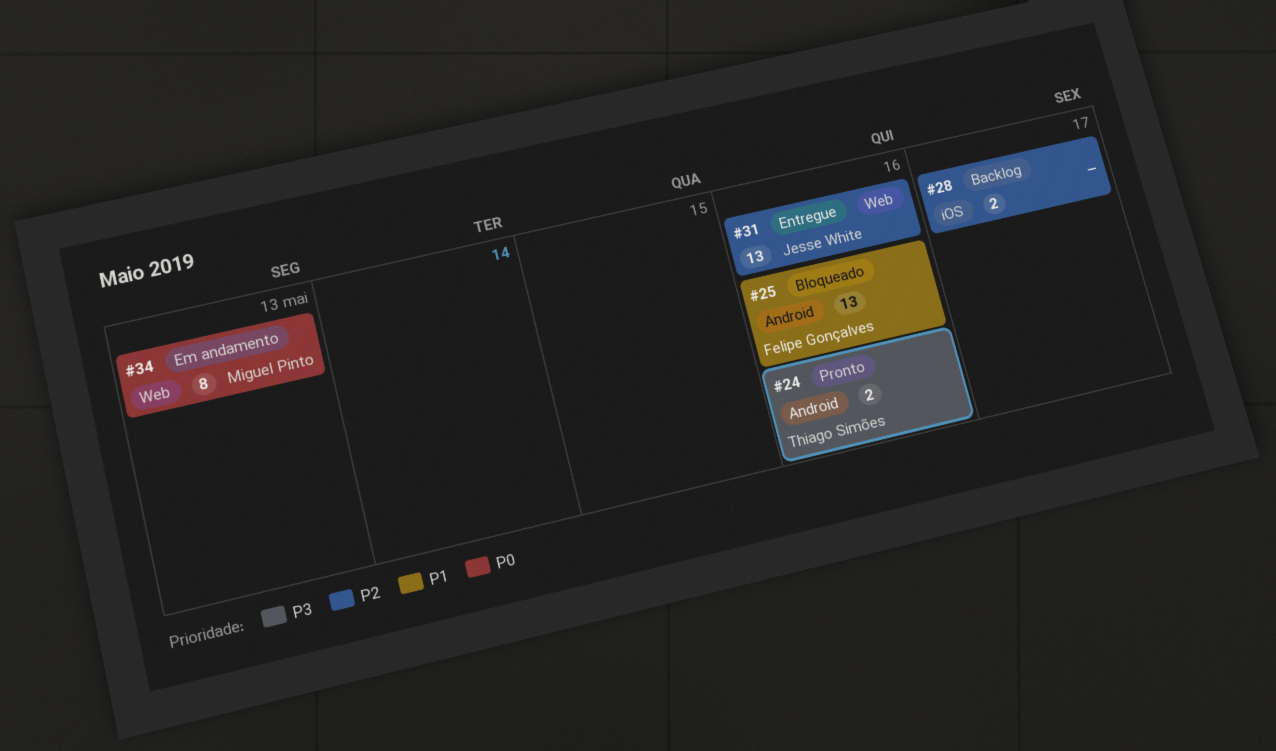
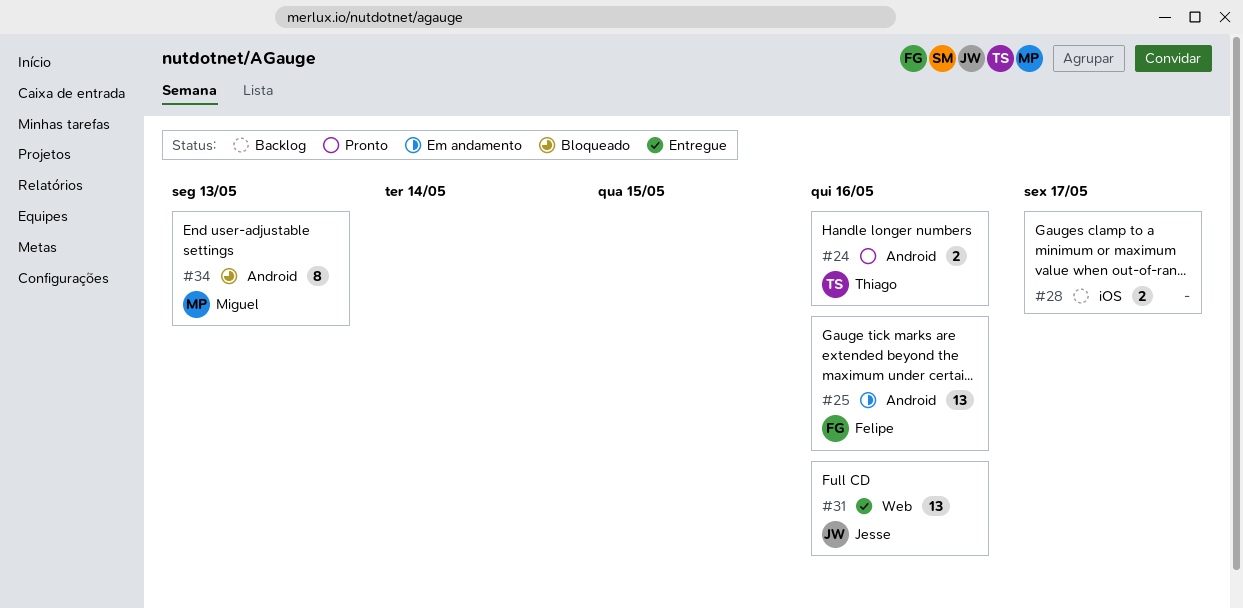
#25, status: Bloqueado -> Em andamento
#34, status: Em andamento -> Bloqueado
#34, label: Web -> Android

